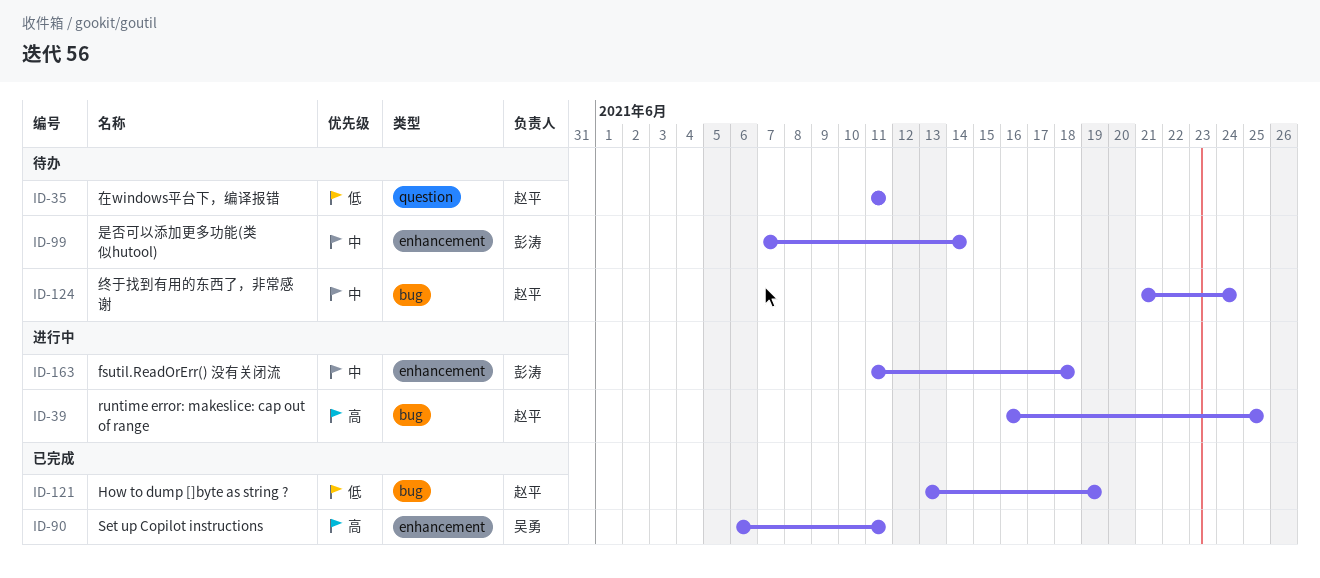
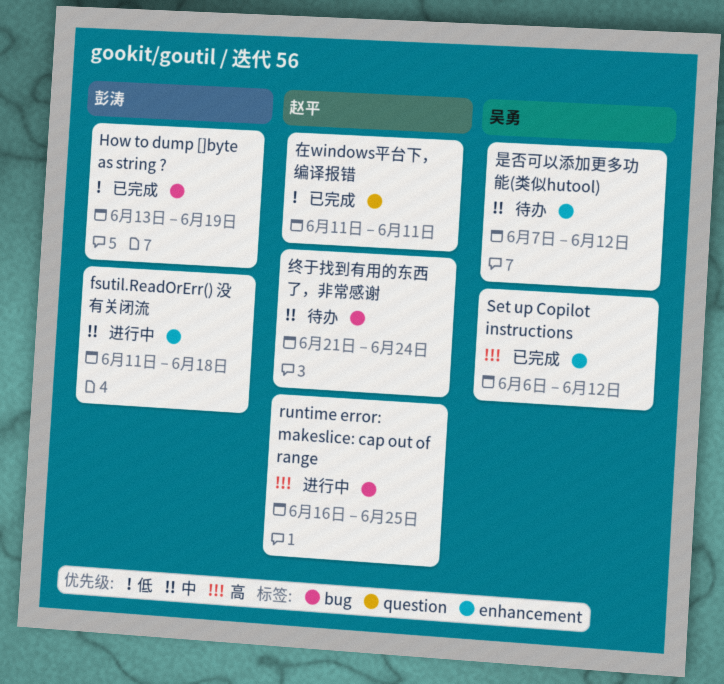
How to dump []byte as string ?, owner: 赵平 -> 彭涛
Set up Copilot instructions, due: Jun 11 -> Jun 12
在windows平台下，编译报错, status: 待办 -> 已完成
是否可以添加更多功能(类似hutool), owner: 彭涛 -> 吴勇
是否可以添加更多功能(类似hutool), due: Jun 14 -> Jun 12

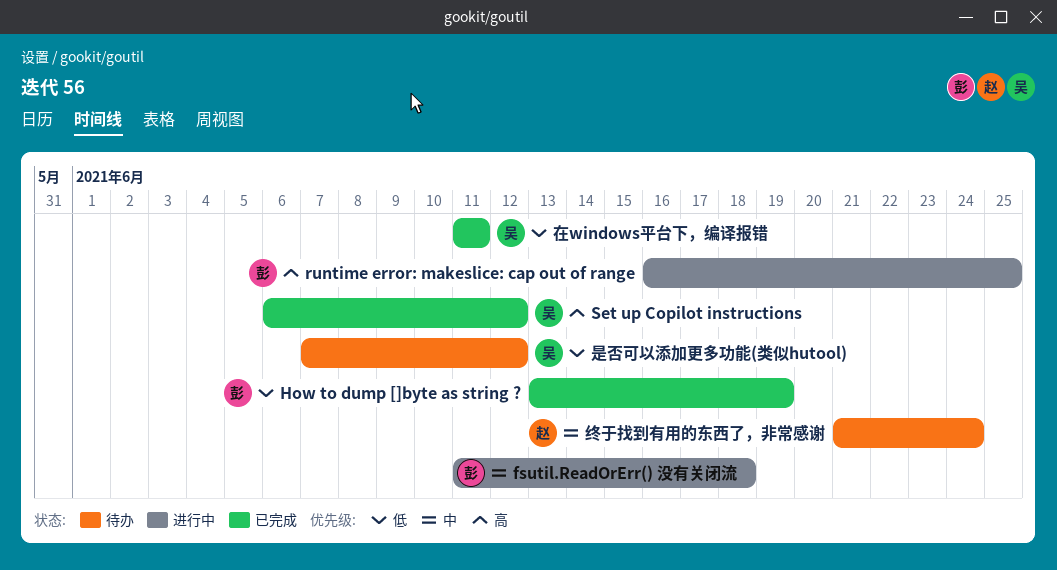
runtime error: makeslice: cap out of range, owner: 赵平 -> 彭涛
在windows平台下，编译报错, owner: 赵平 -> 吴勇
是否可以添加更多功能(类似hutool), priority: 中 -> 低

